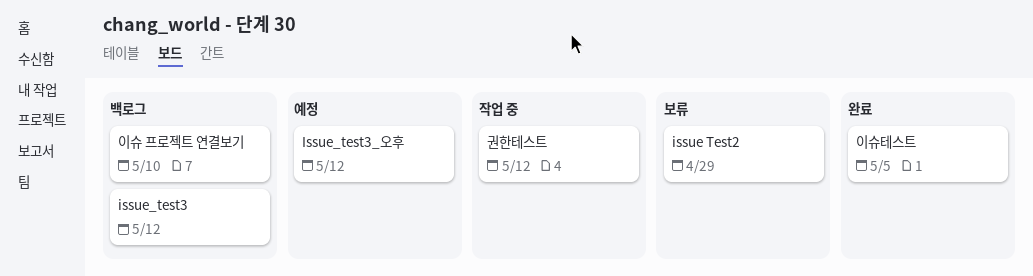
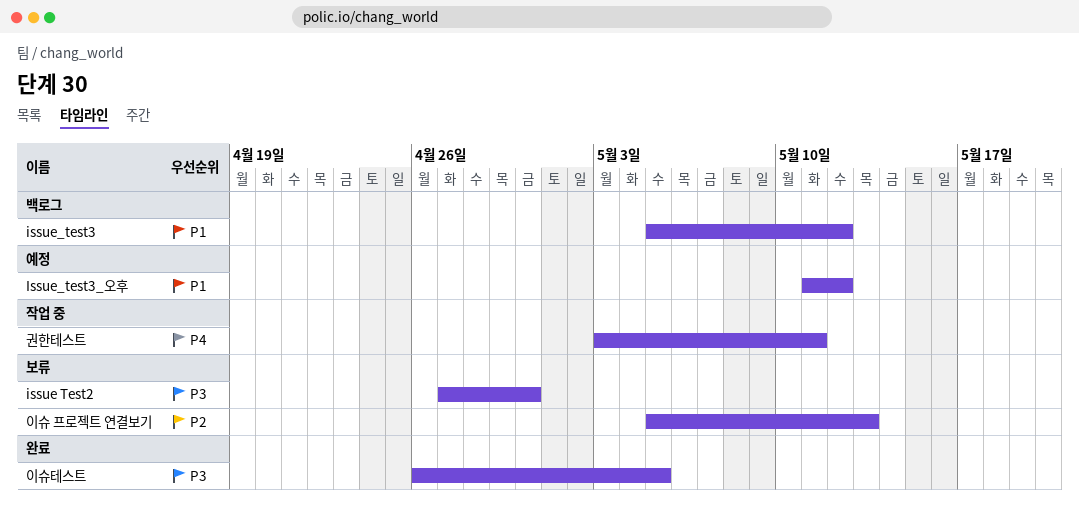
issue Test2, due: Apr 29 -> Apr 30
권한테스트, due: May 12 -> May 11
이슈 프로젝트 연결보기, status: 백로그 -> 보류
이슈 프로젝트 연결보기, due: May 10 -> May 13

